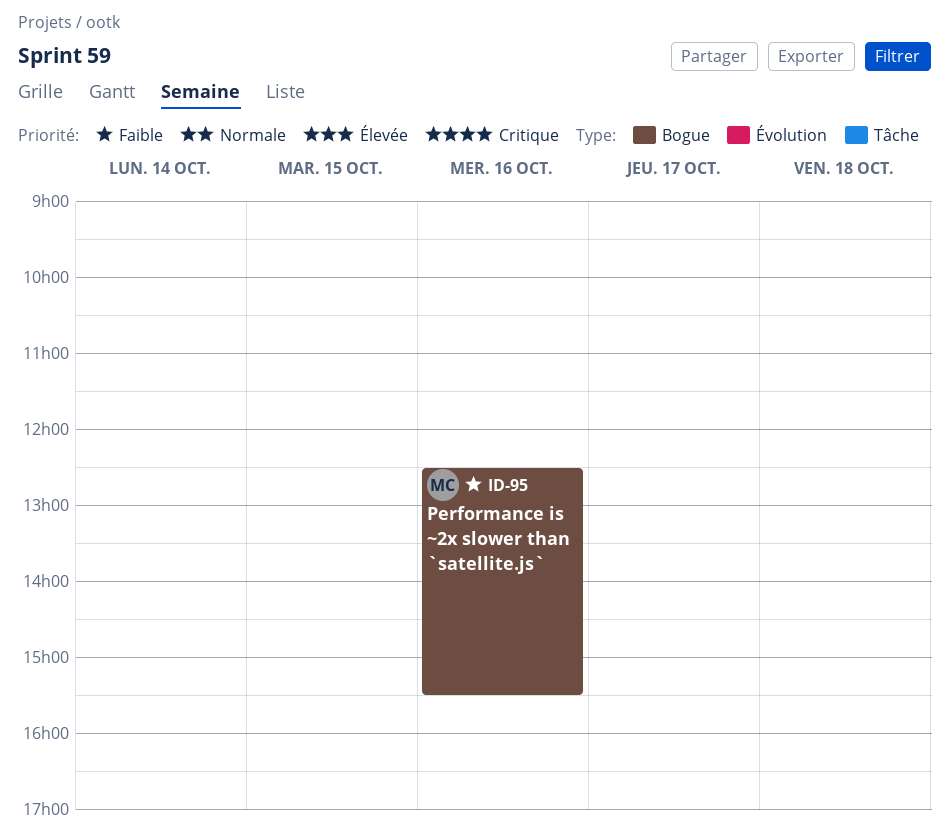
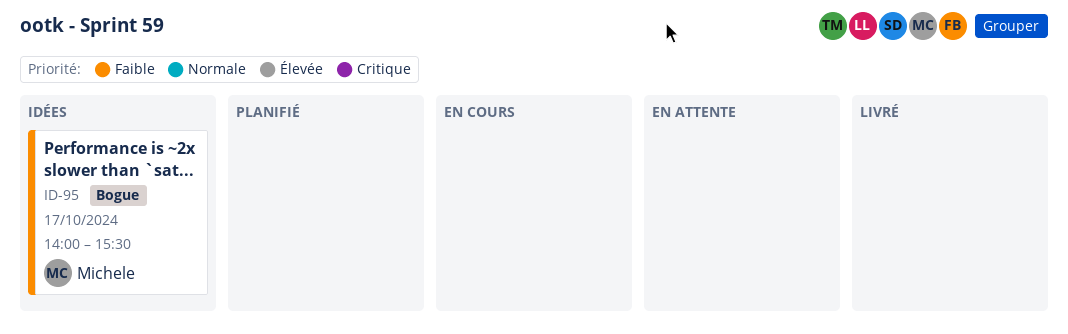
ID-95, day: Oct 16 -> Oct 17
ID-95, begins: 12:30 -> 14:00

